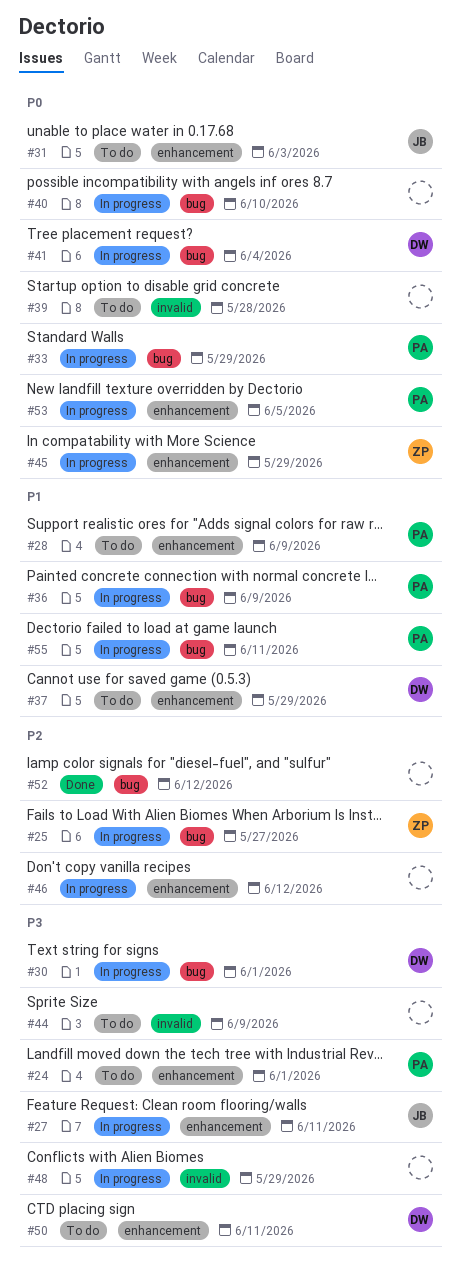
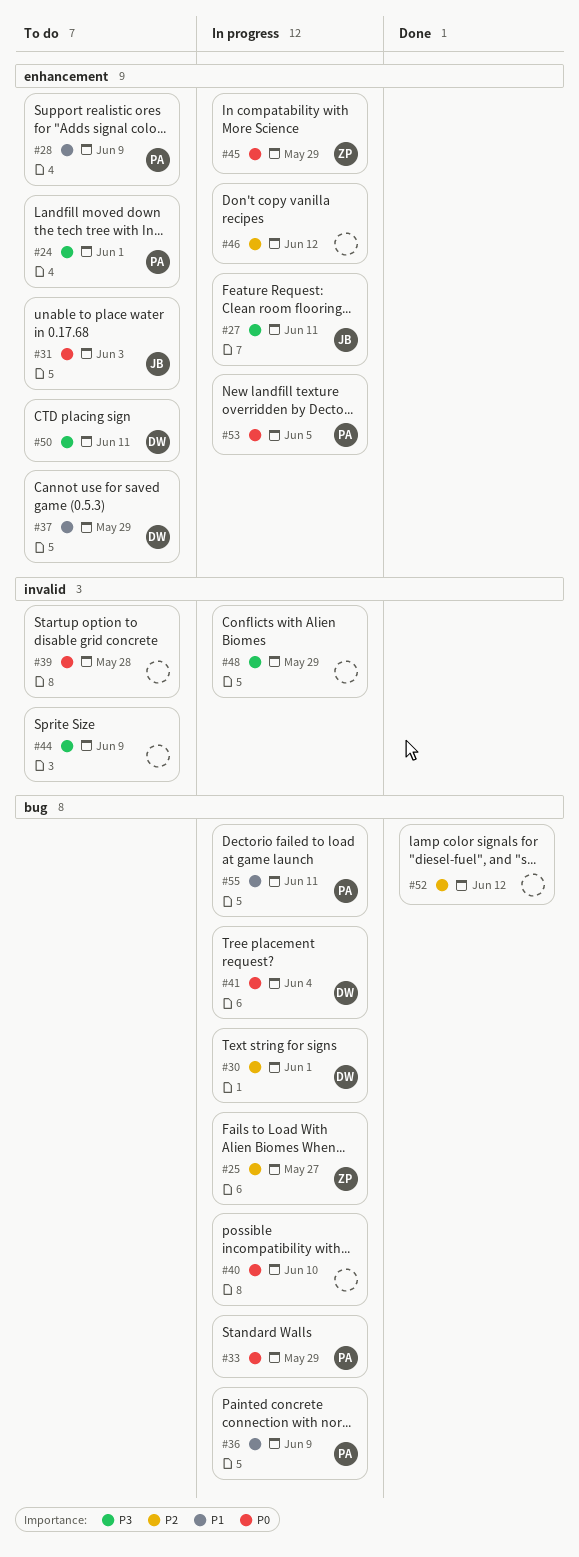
#30, priority: P3 -> P2

